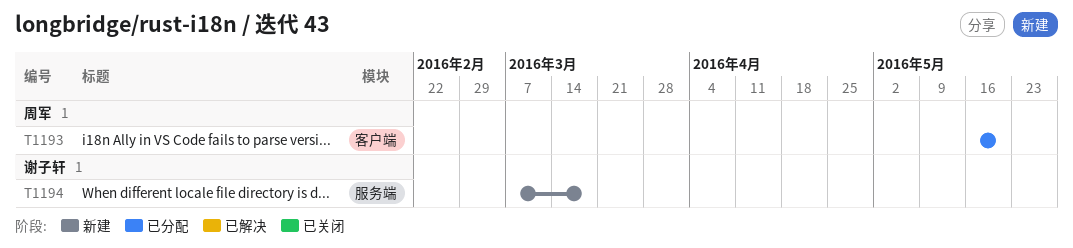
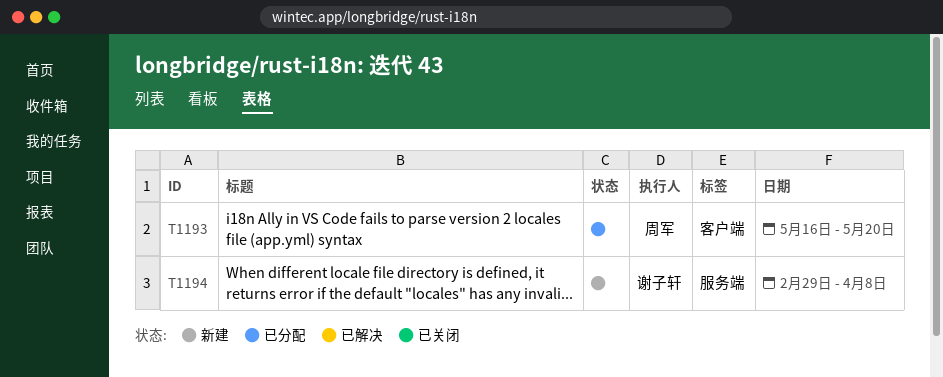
T1194, start: Mar 7 -> Feb 29
T1194, due: Mar 18 -> Apr 8

